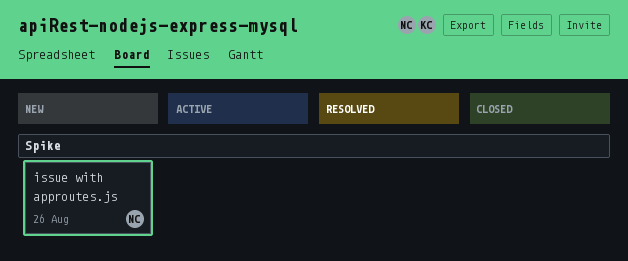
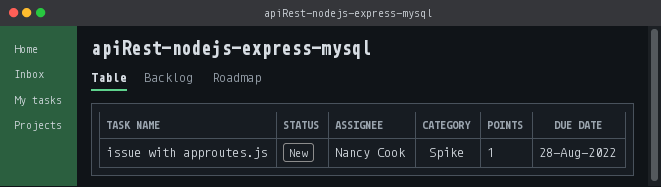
issue with approutes.js, due: Aug 26 -> Aug 28

